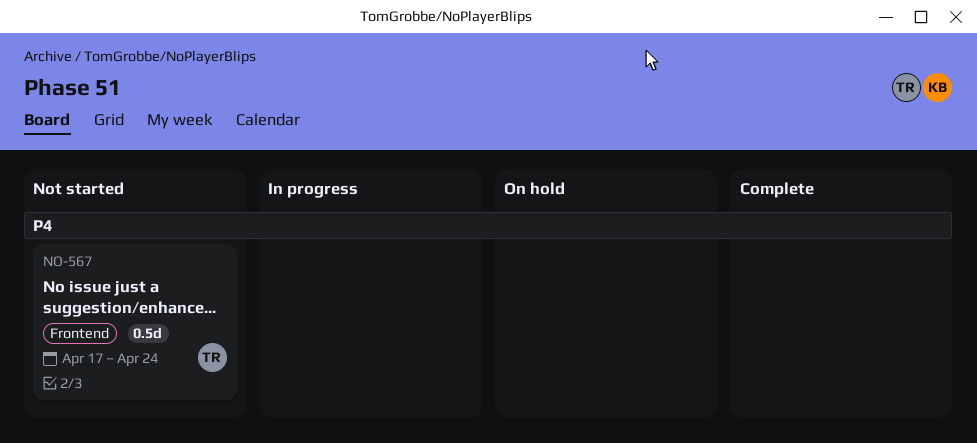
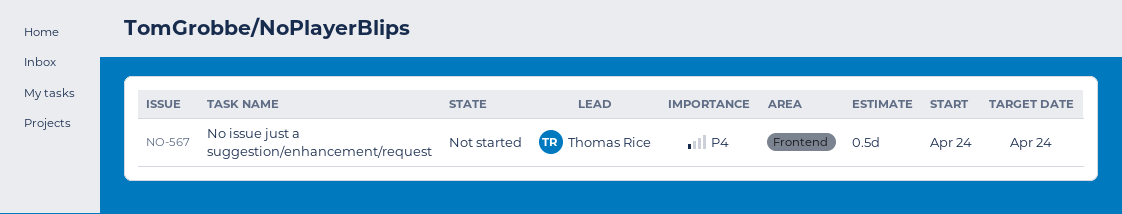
NO-567, start: Apr 17 -> Apr 24

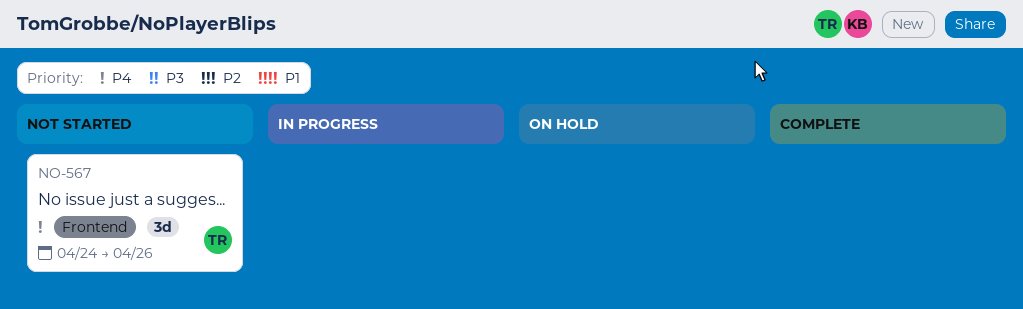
NO-567, estimate: 0.5d -> 3d
NO-567, due: Apr 24 -> Apr 26

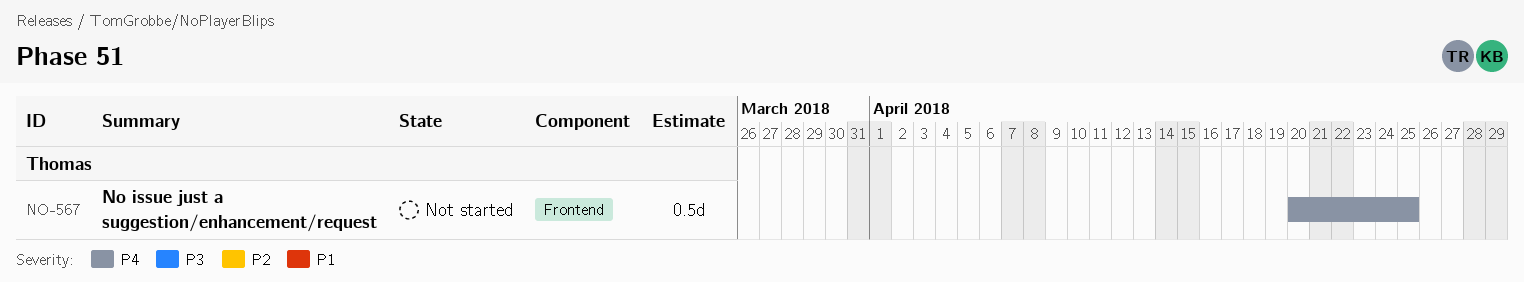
NO-567, estimate: 3d -> 0.5d
NO-567, start: Apr 24 -> Apr 20
NO-567, due: Apr 26 -> Apr 25

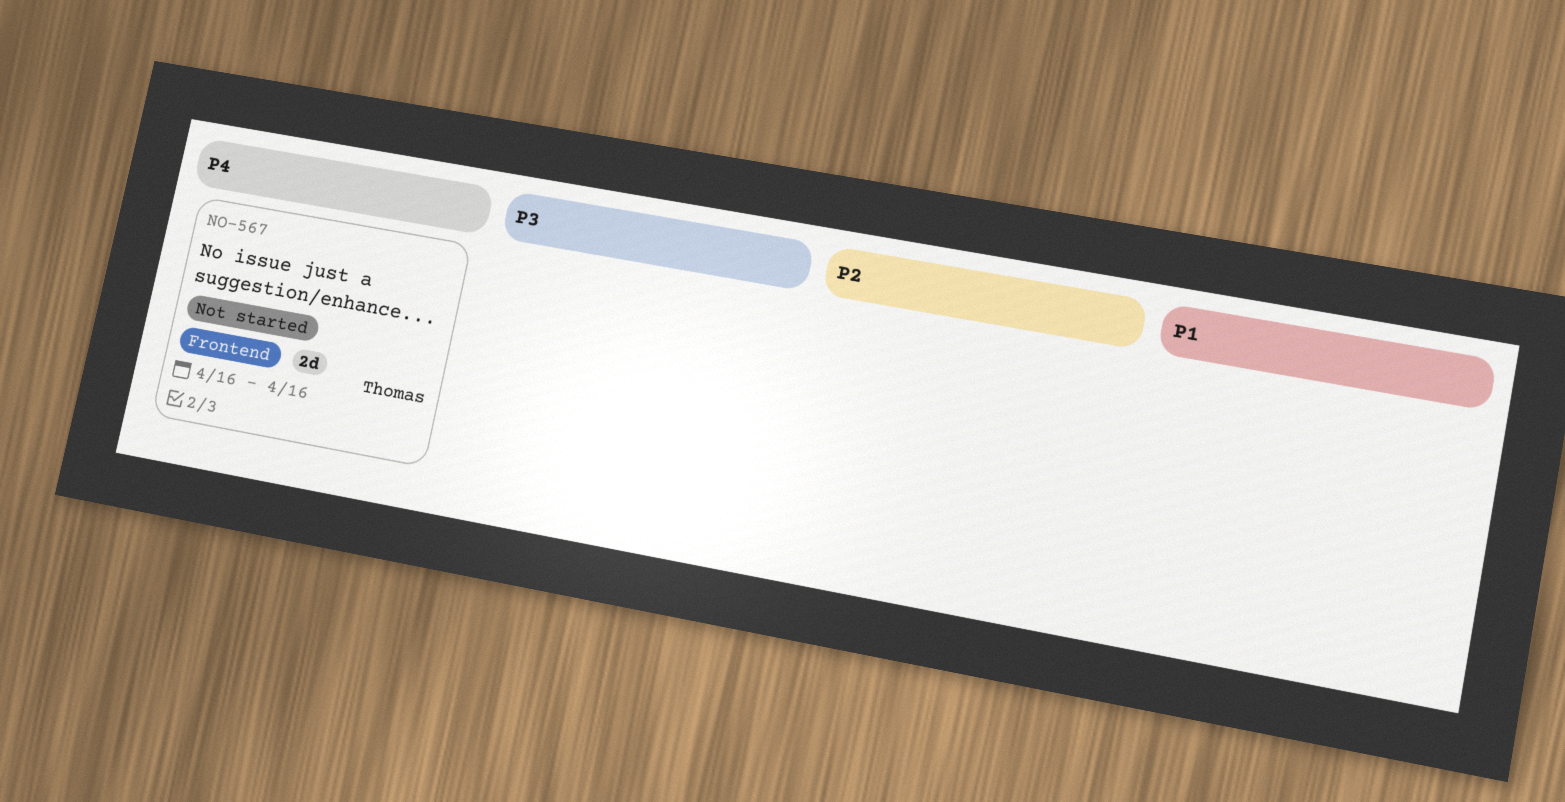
NO-567, estimate: 0.5d -> 2d
NO-567, start: Apr 20 -> Apr 16
NO-567, due: Apr 25 -> Apr 16

